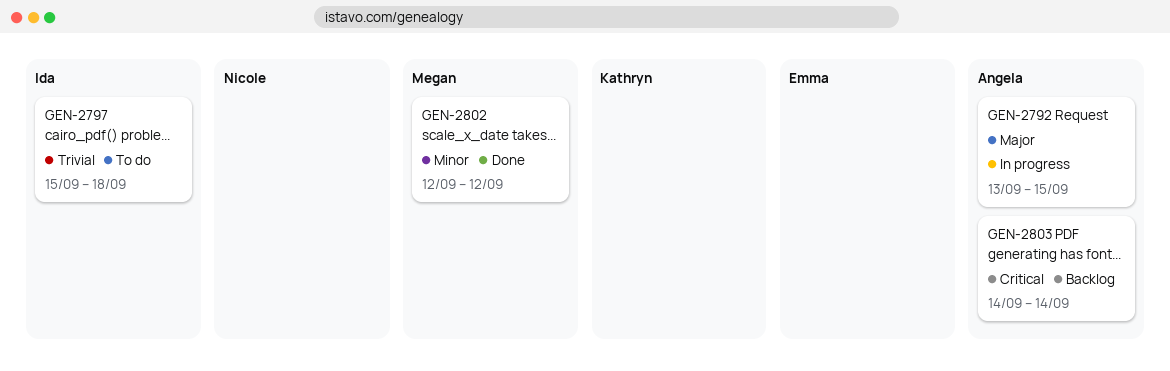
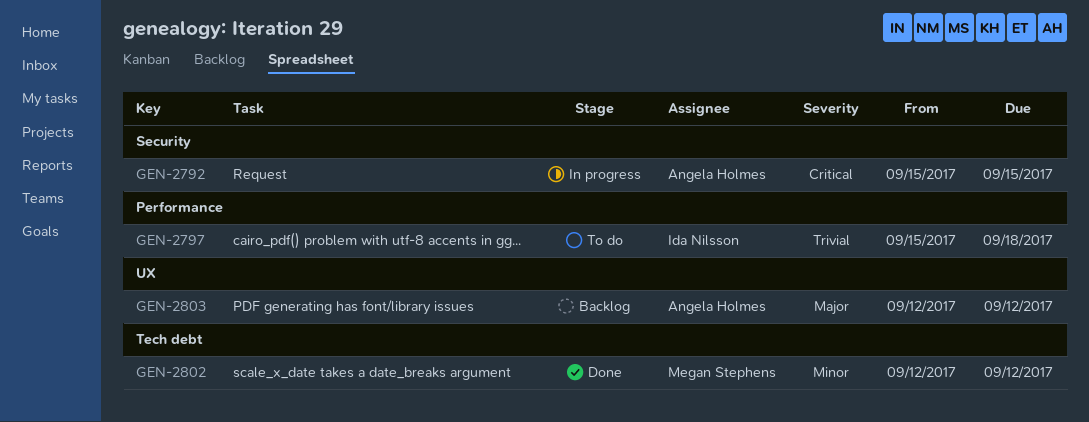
GEN-2792, priority: Major -> Critical
GEN-2792, start: Sep 13 -> Sep 15
GEN-2803, priority: Critical -> Major
GEN-2803, start: Sep 14 -> Sep 12
GEN-2803, due: Sep 14 -> Sep 12

